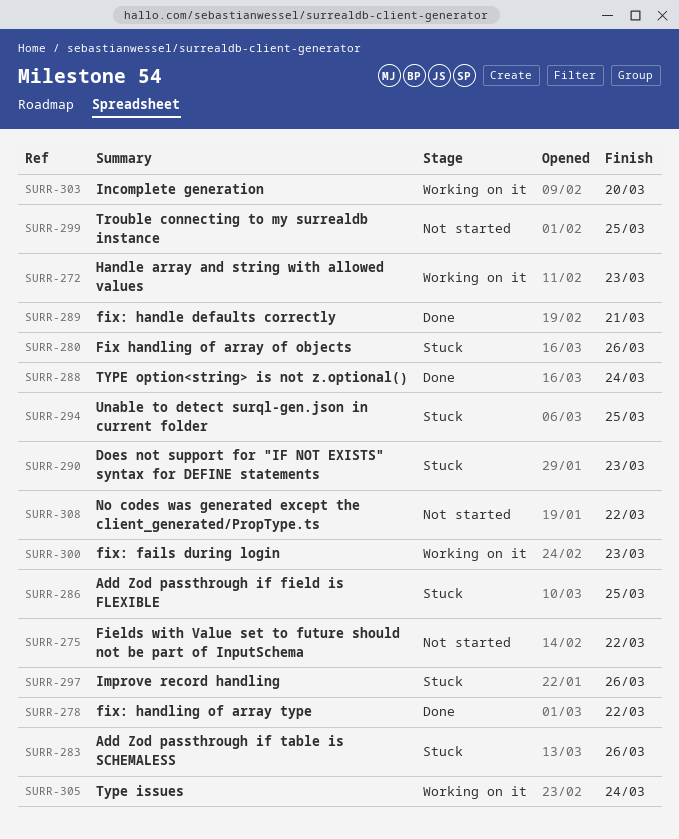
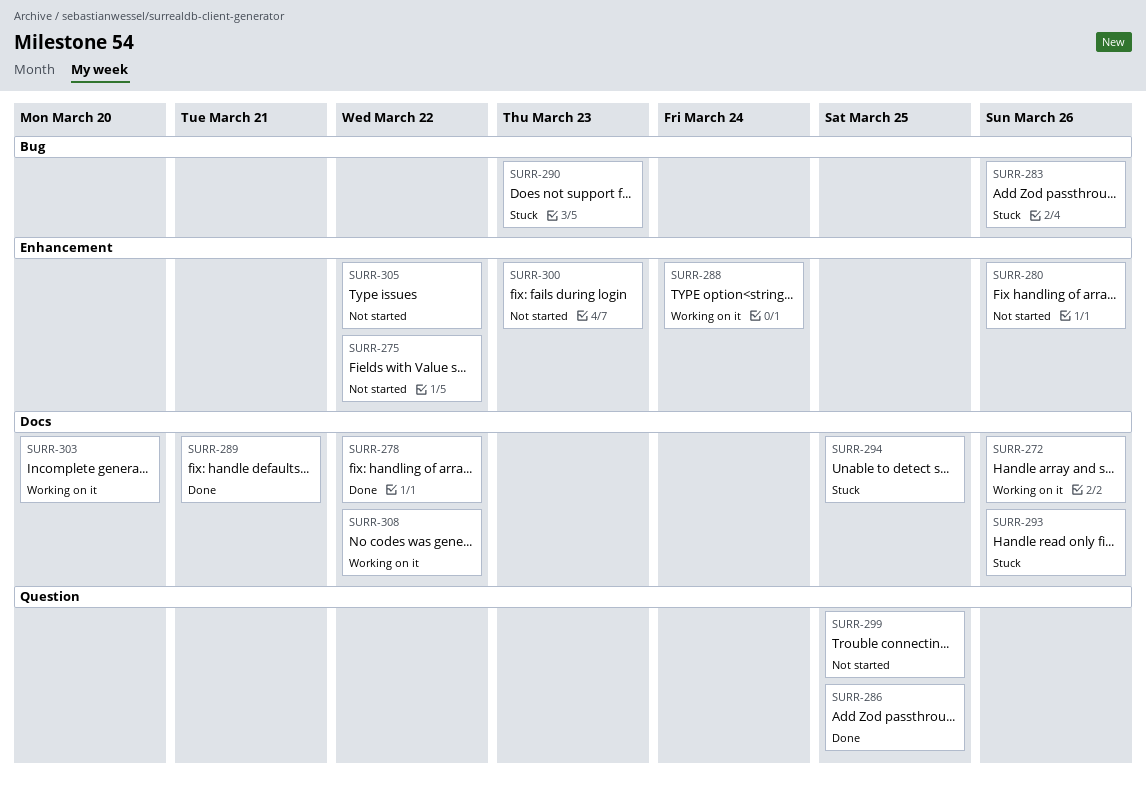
SURR-272, due: Mar 23 -> Mar 26
SURR-280, status: Stuck -> Not started
SURR-286, status: Stuck -> Done
SURR-288, status: Done -> Working on it
SURR-293: none -> present
SURR-297: present -> none
SURR-300, status: Working on it -> Not started
SURR-305, status: Working on it -> Not started
SURR-305, due: Mar 24 -> Mar 22
SURR-308, status: Not started -> Working on it

